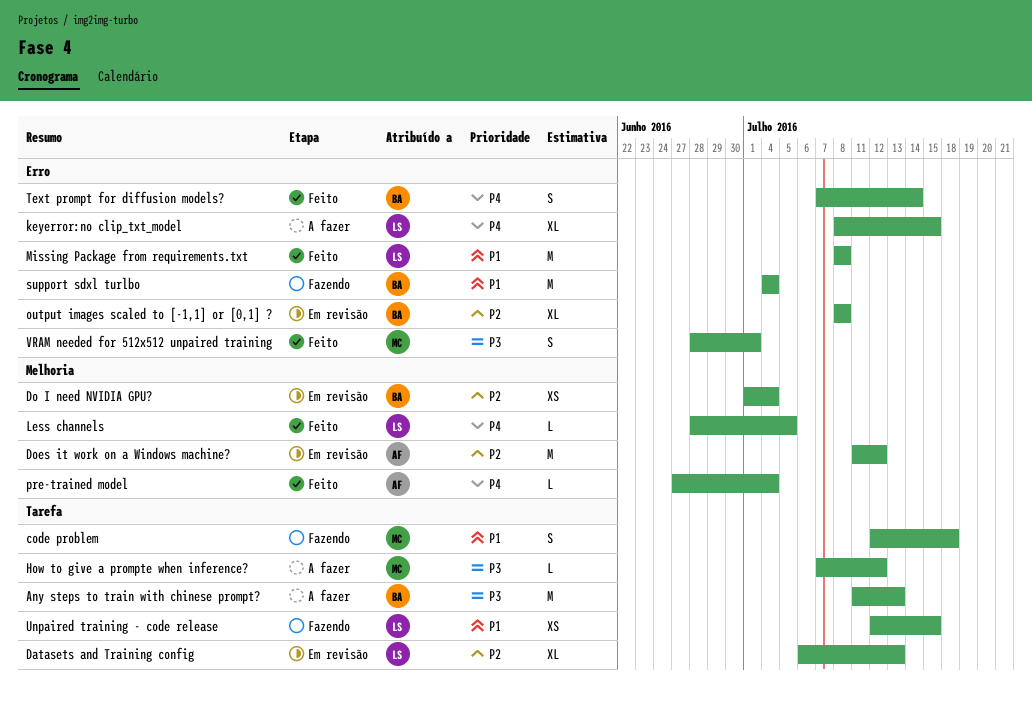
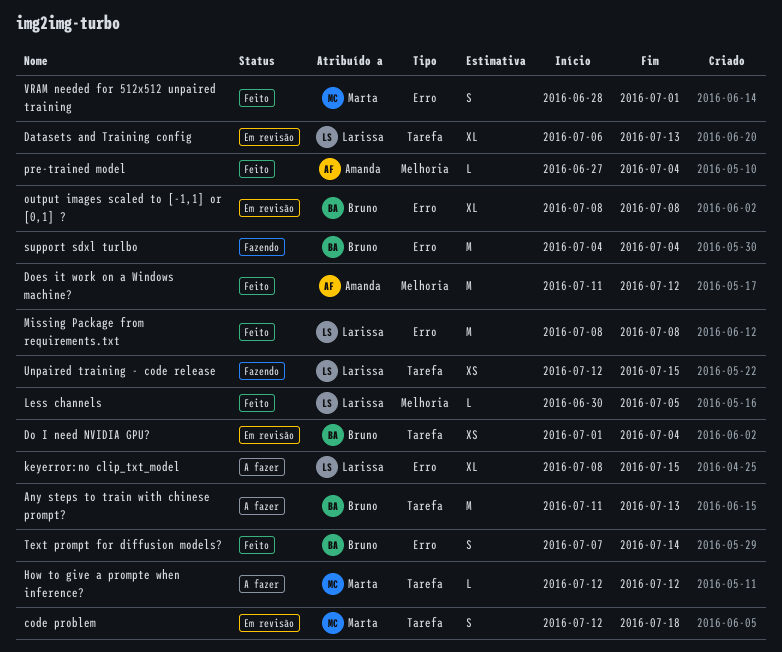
code problem, status: Fazendo -> Em revisão
Do I need NVIDIA GPU?, label: Melhoria -> Tarefa
Does it work on a Windows machine?, status: Em revisão -> Feito
How to give a prompte when inference?, start: Jul 7 -> Jul 12
Less channels, start: Jun 28 -> Jun 30

